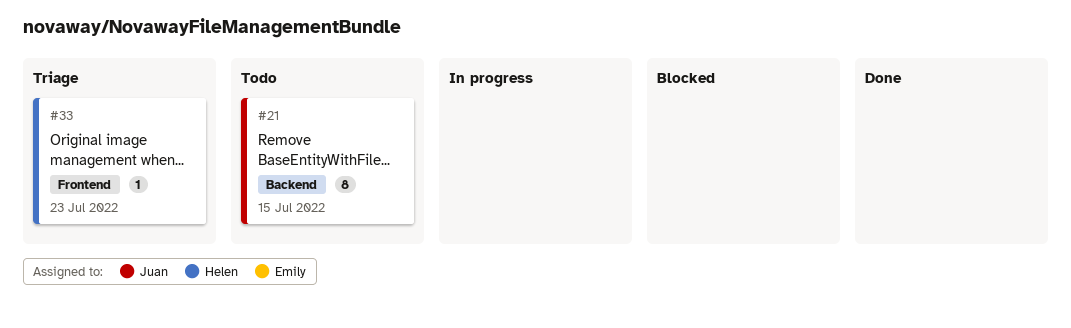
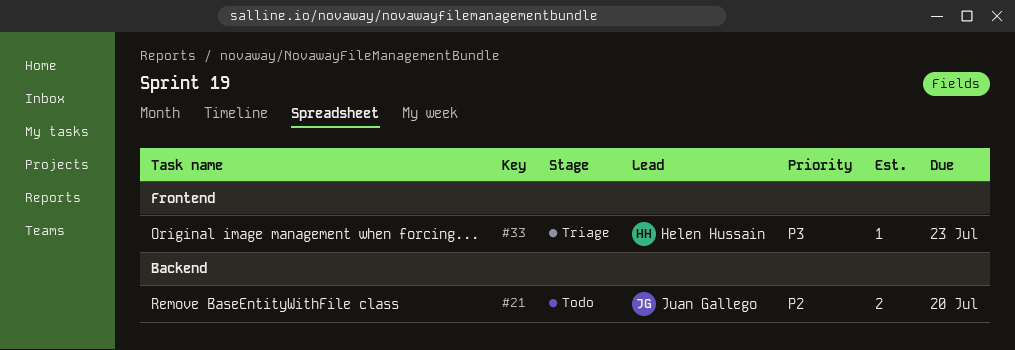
#21, estimate: 8 -> 2
#21, due: Jul 15 -> Jul 20

